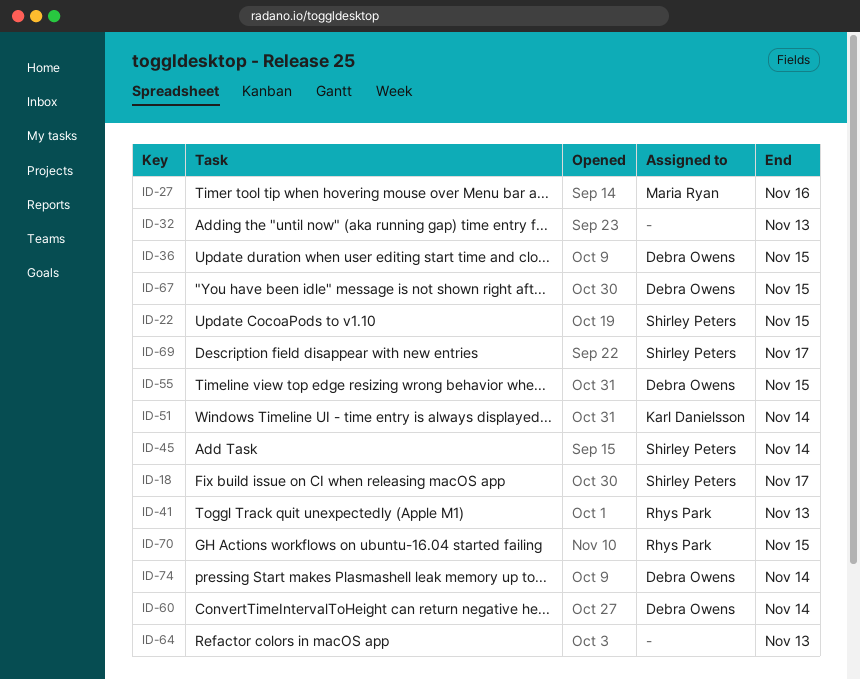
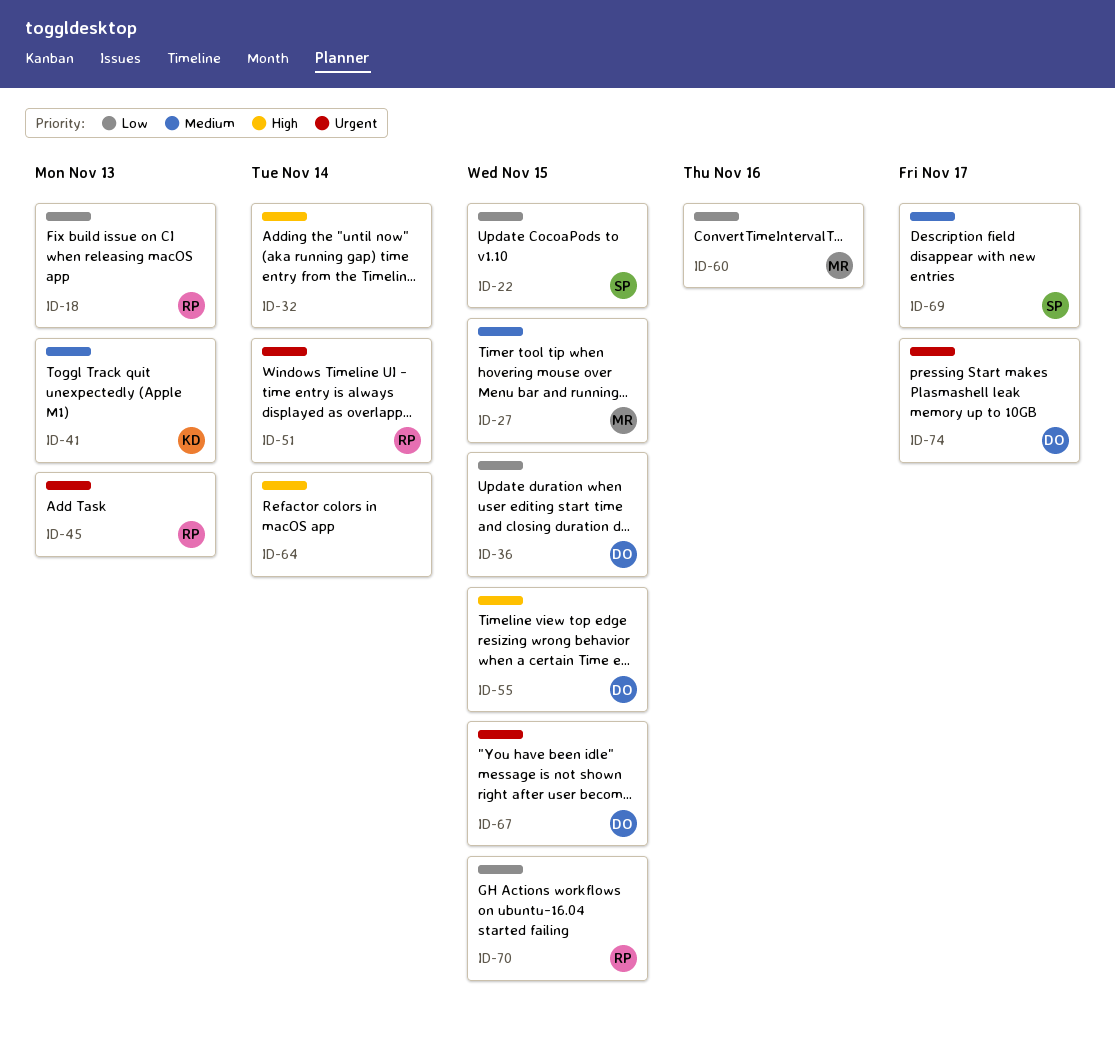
ID-18, owner: Shirley Peters -> Rhys Park
ID-18, due: Nov 17 -> Nov 13
ID-27, due: Nov 16 -> Nov 15
ID-32, due: Nov 13 -> Nov 14
ID-41, owner: Rhys Park -> Karl Danielsson
ID-45, owner: Shirley Peters -> Rhys Park
ID-45, due: Nov 14 -> Nov 13
ID-51, owner: Karl Danielsson -> Rhys Park
ID-60, owner: Debra Owens -> Maria Ryan
ID-60, due: Nov 14 -> Nov 16
ID-64, due: Nov 13 -> Nov 14
ID-74, due: Nov 14 -> Nov 17

